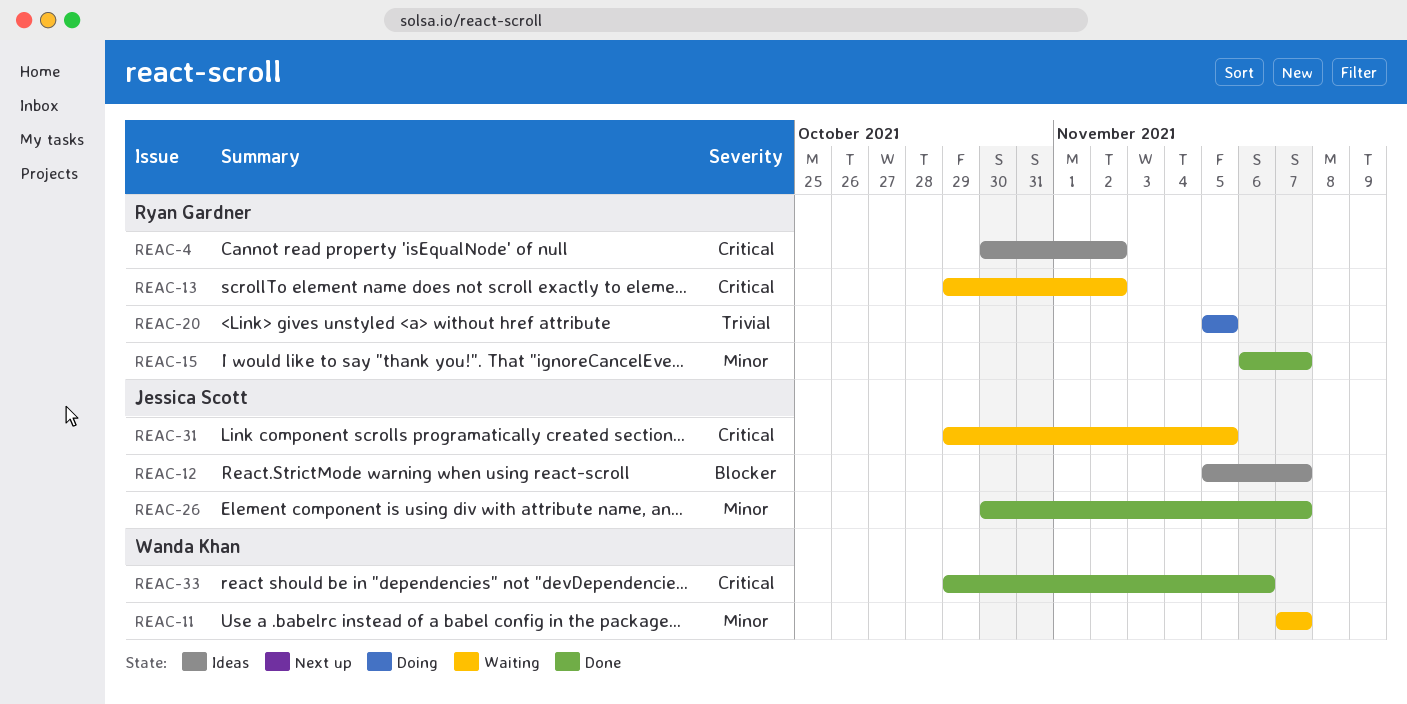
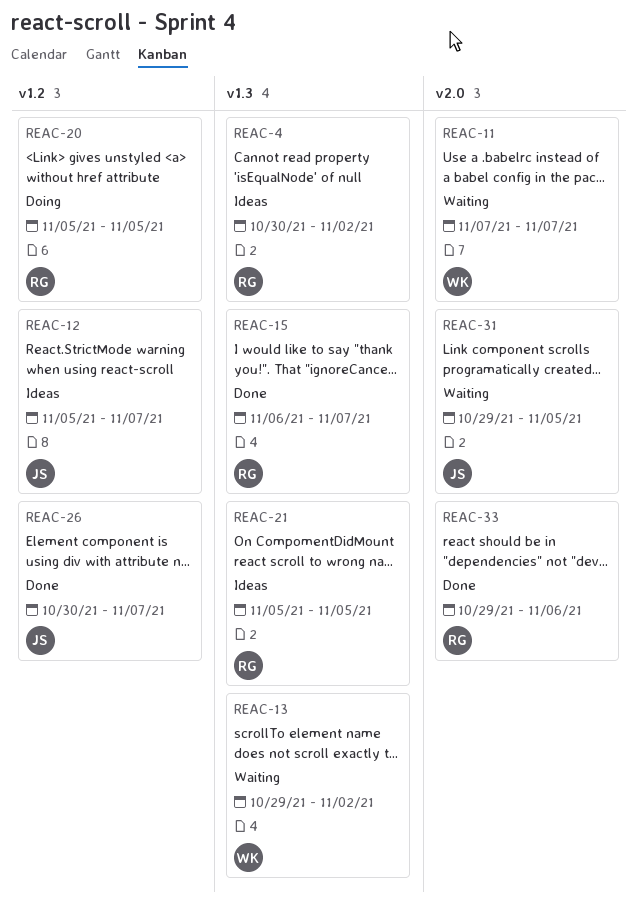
REAC-13, owner: Ryan Gardner -> Wanda Khan
REAC-21: none -> present
REAC-33, owner: Wanda Khan -> Ryan Gardner

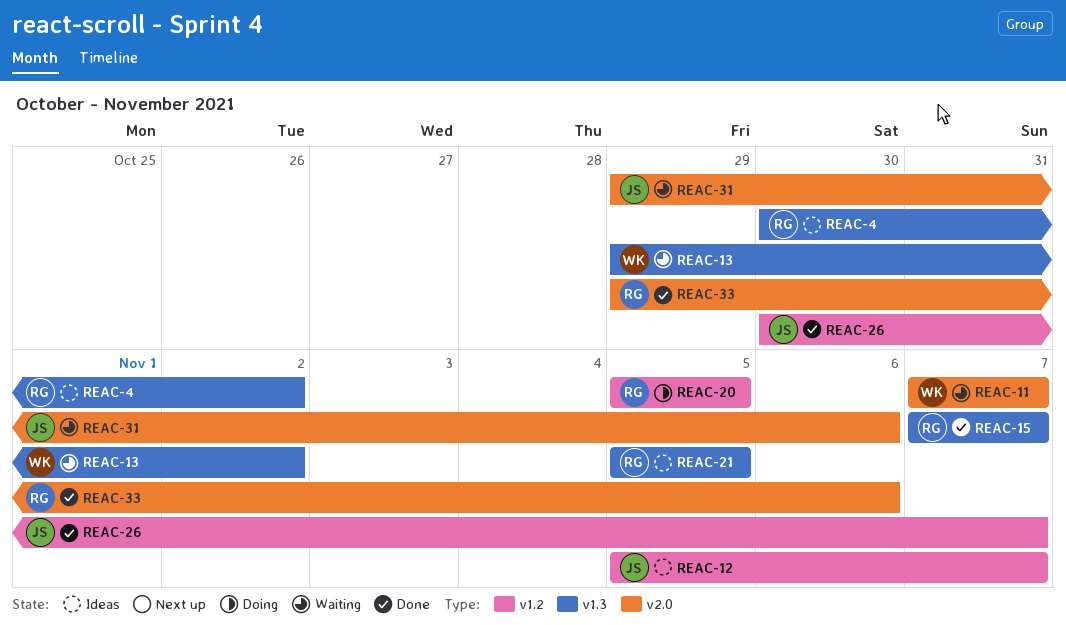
REAC-15, start: Nov 6 -> Nov 7
REAC-31, due: Nov 5 -> Nov 6

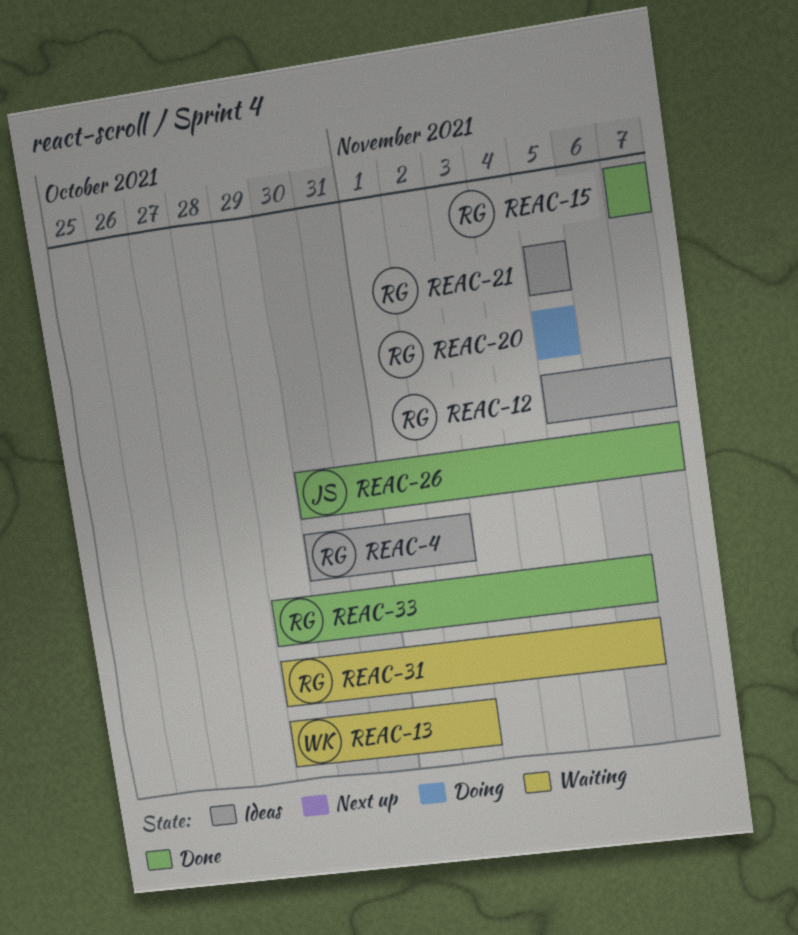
REAC-11: present -> none
REAC-12, owner: JS -> RG
REAC-31, owner: JS -> RG

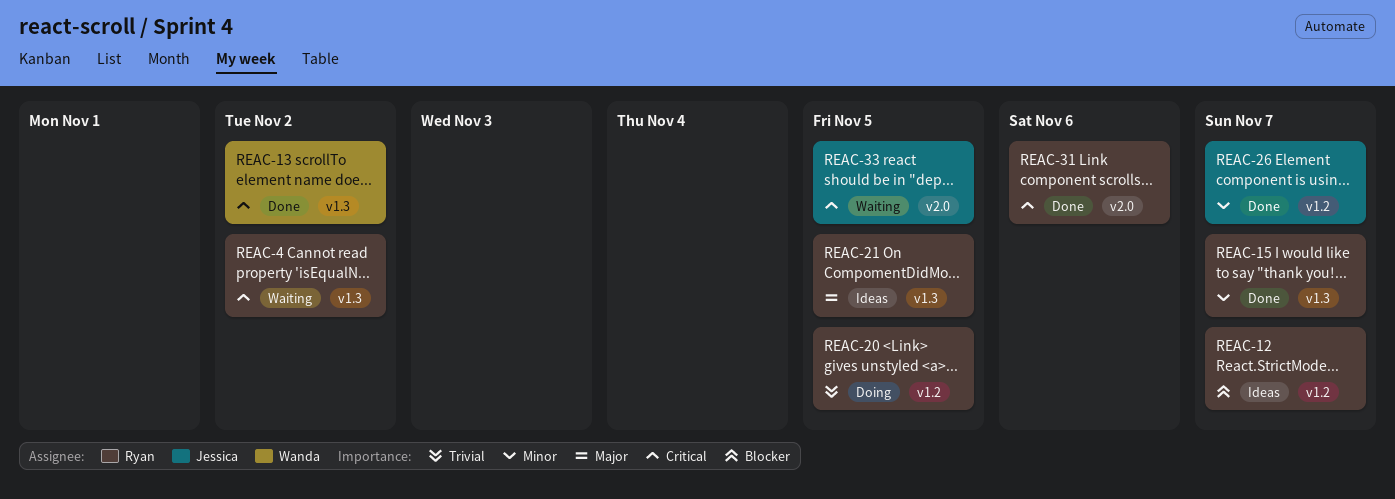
REAC-4, status: Ideas -> Waiting
REAC-13, status: Waiting -> Done
REAC-31, status: Waiting -> Done
REAC-33, status: Done -> Waiting
REAC-33, owner: Ryan -> Jessica
REAC-33, due: Nov 6 -> Nov 5

